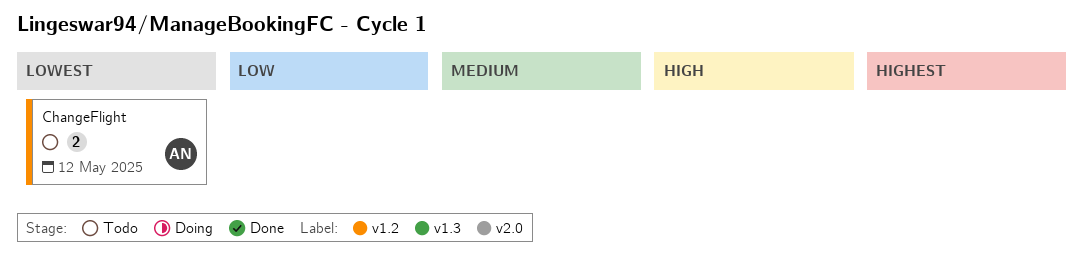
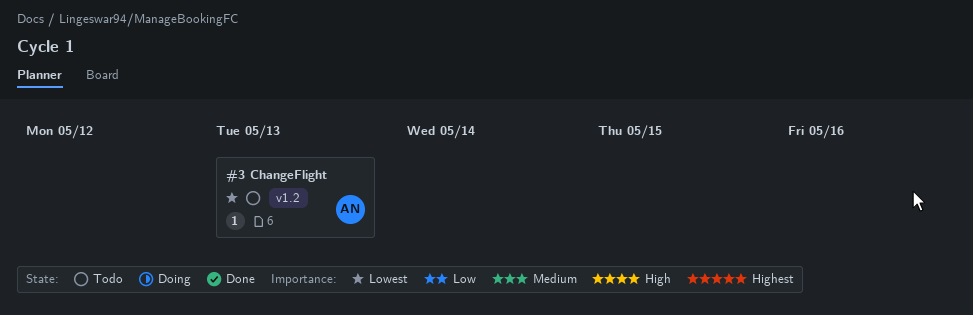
ChangeFlight, estimate: 2 -> 1
ChangeFlight, due: May 12 -> May 13

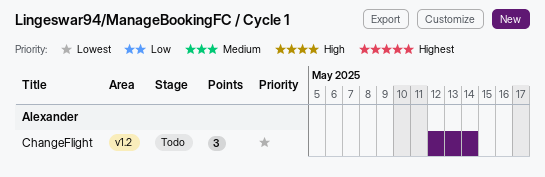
ChangeFlight, estimate: 1 -> 3
ChangeFlight, due: May 13 -> May 14

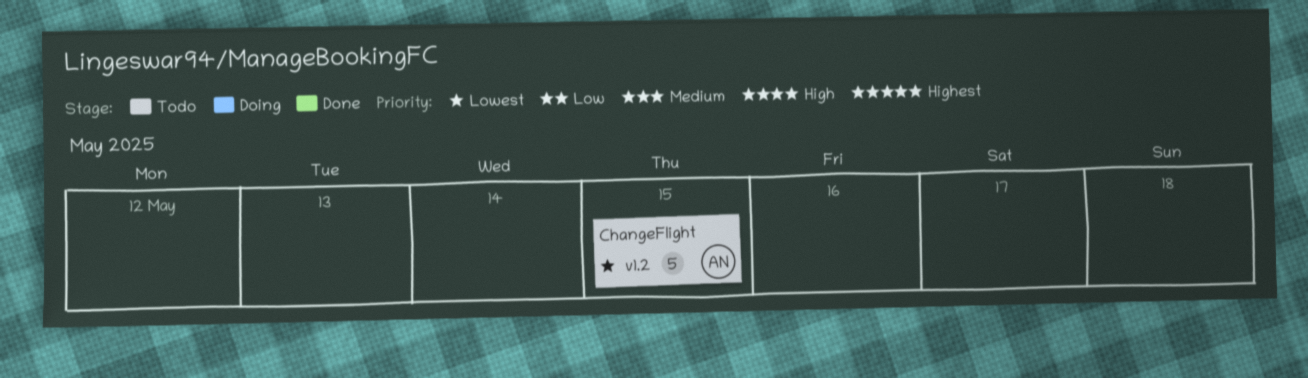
ChangeFlight, estimate: 3 -> 5
ChangeFlight, due: May 14 -> May 15

